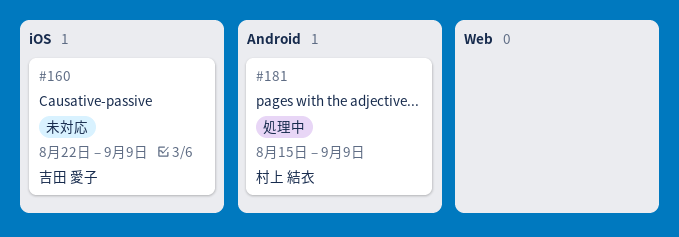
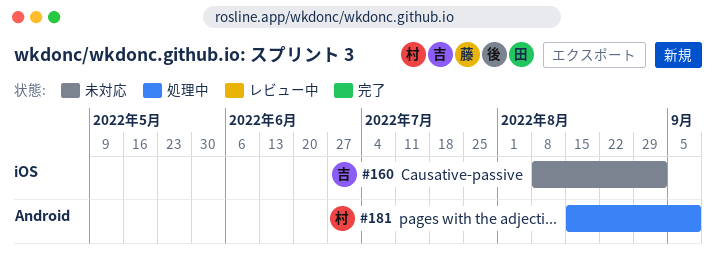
#160, start: Aug 22 -> Aug 8
#160, due: Sep 9 -> Sep 2

